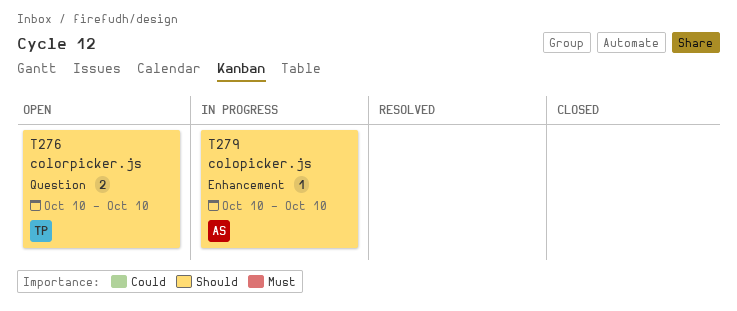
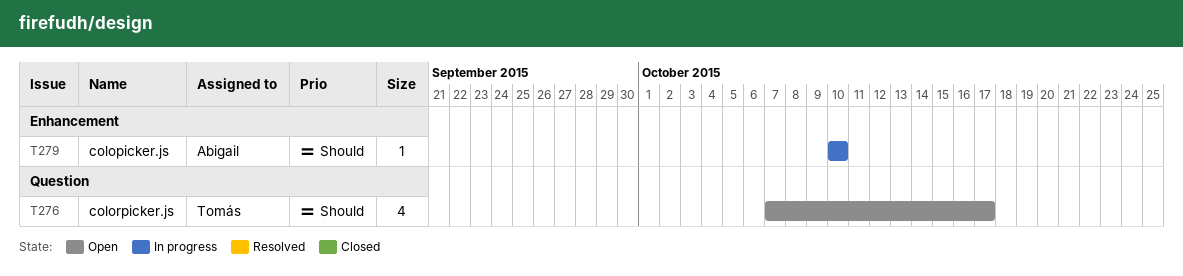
T276, estimate: 2 -> 4
T276, start: Oct 10 -> Oct 7
T276, due: Oct 10 -> Oct 17

